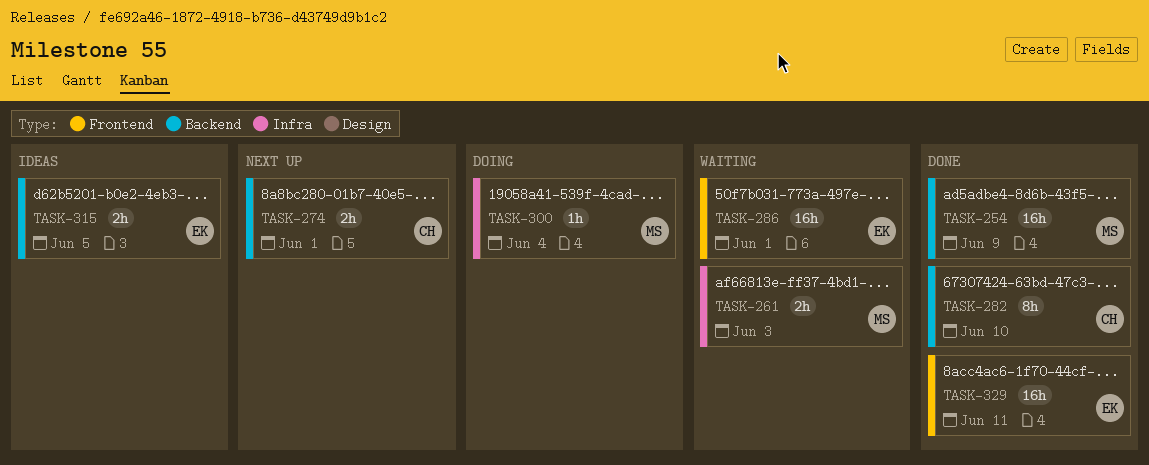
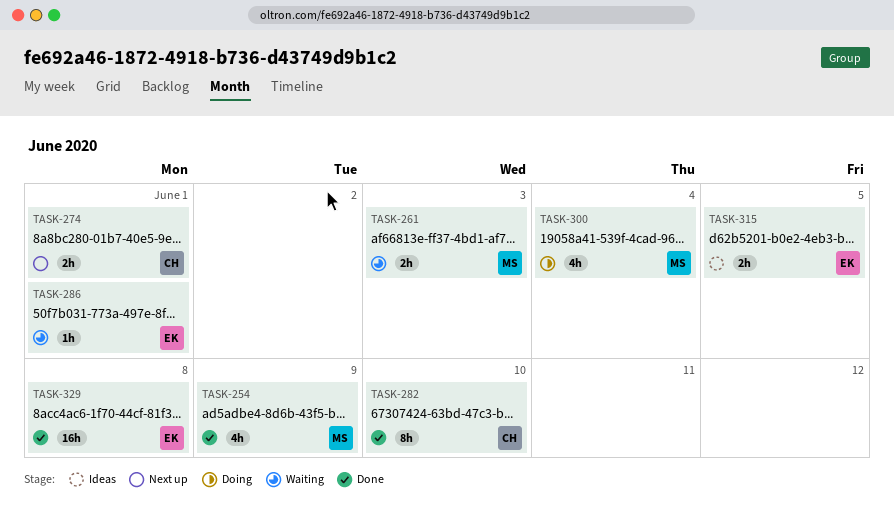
TASK-254, estimate: 16h -> 4h
TASK-286, estimate: 16h -> 1h
TASK-300, estimate: 1h -> 4h
TASK-329, due: Jun 11 -> Jun 8

